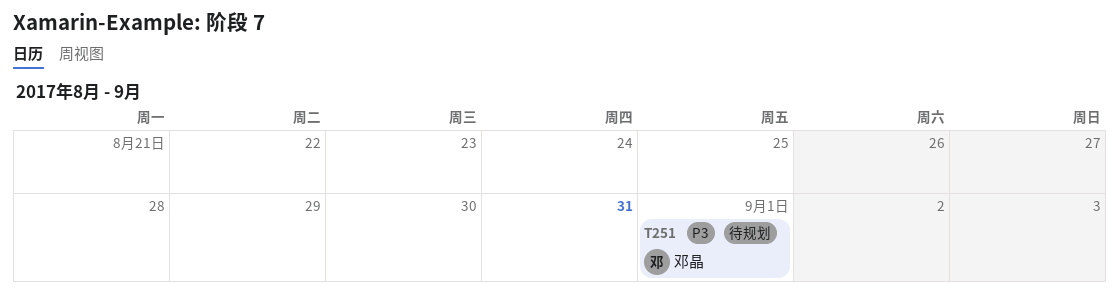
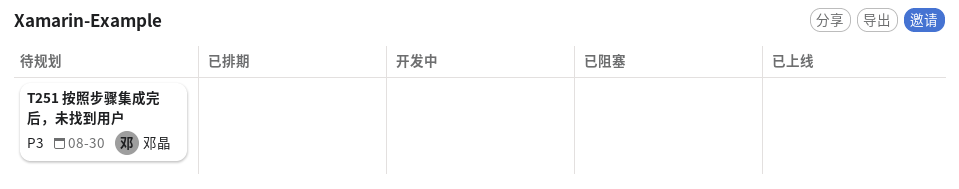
T251, due: Sep 1 -> Aug 30

